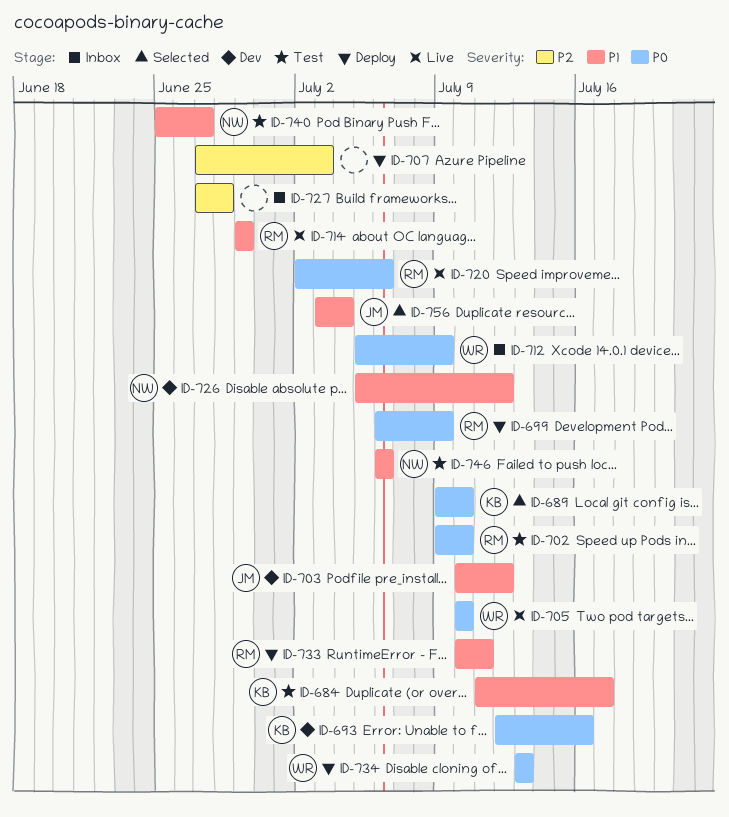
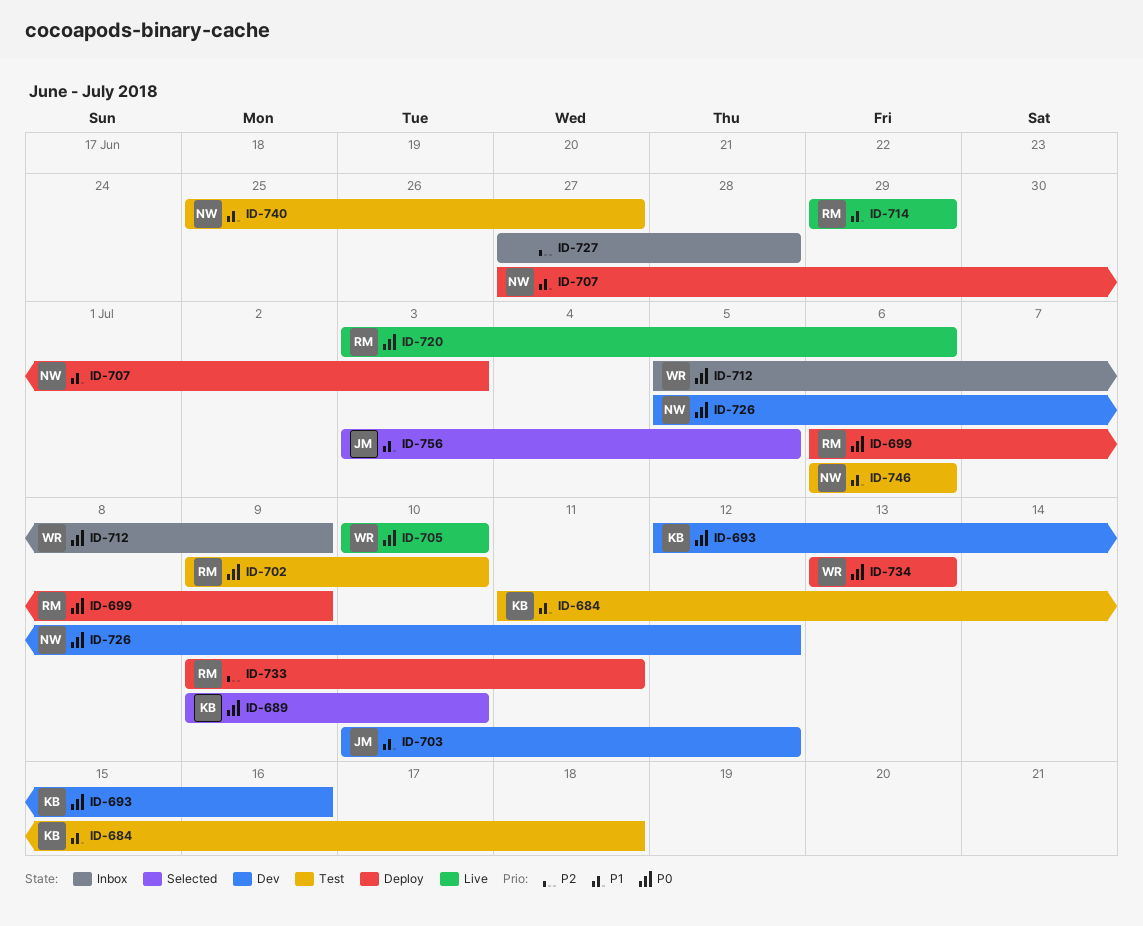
ID-684, due: Jul 17 -> Jul 18
ID-707, owner: none -> NW
ID-707, priority: P2 -> P1
ID-720, start: Jul 2 -> Jul 3
ID-726, priority: P1 -> P0
ID-733, priority: P1 -> P2
ID-733, start: Jul 10 -> Jul 9
ID-756, due: Jul 4 -> Jul 5

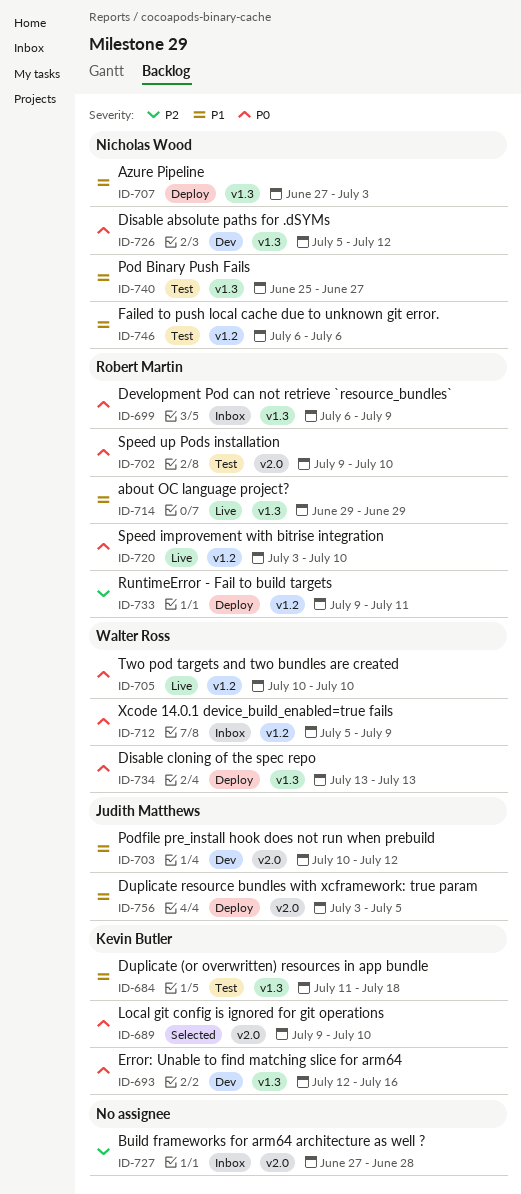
ID-699, status: Deploy -> Inbox
ID-720, due: Jul 6 -> Jul 10
ID-756, status: Selected -> Deploy

